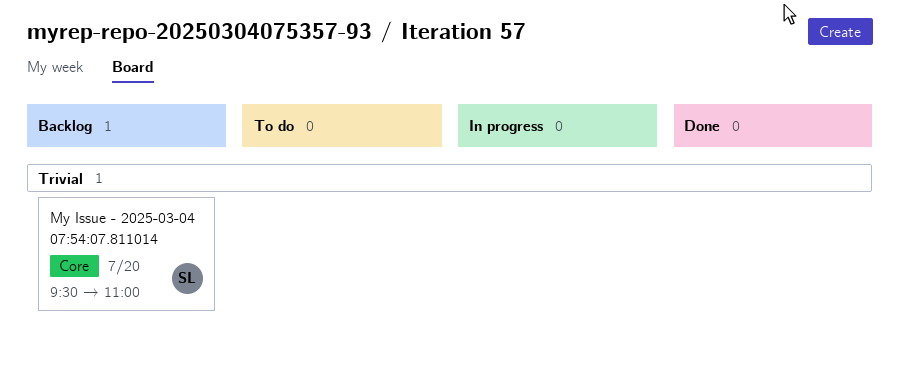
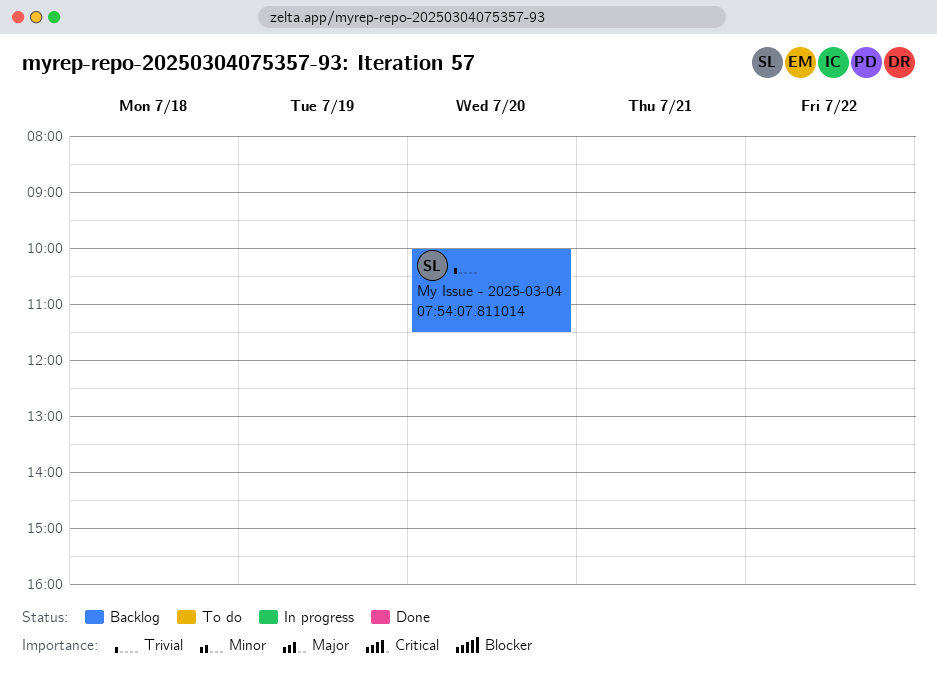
My Issue - 2025-03-04 07:54:07.811014, begins: 09:30 -> 10:00
My Issue - 2025-03-04 07:54:07.811014, ends: 11:00 -> 11:30

